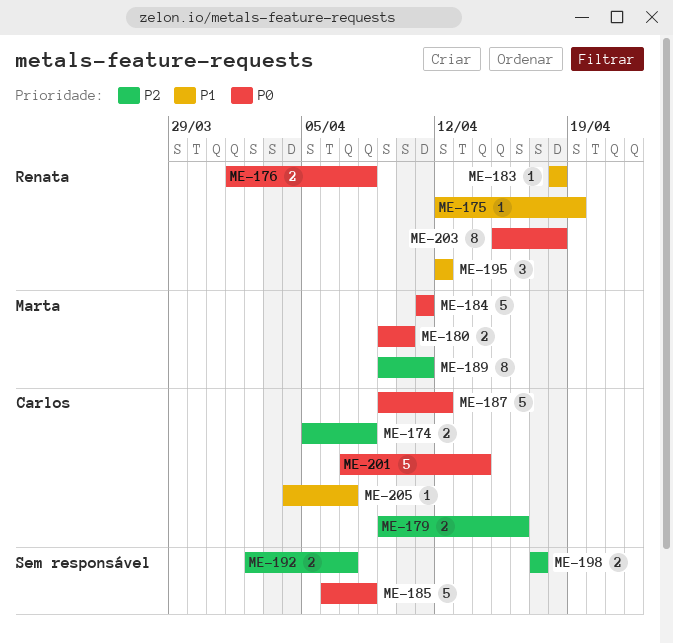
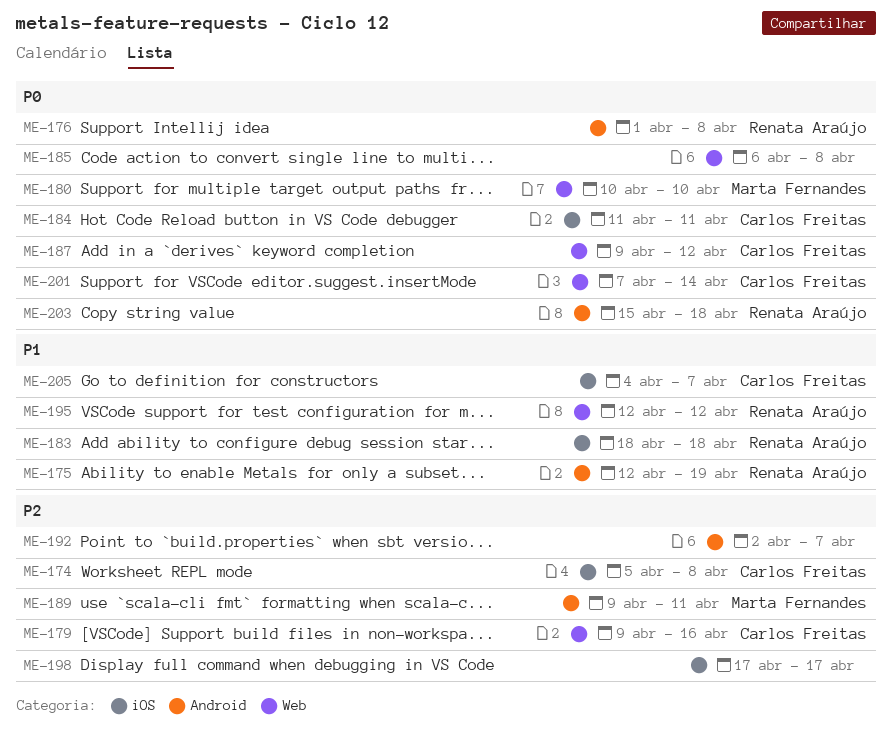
ME-180, start: Apr 9 -> Apr 10
ME-184, owner: Marta Fernandes -> Carlos Freitas

